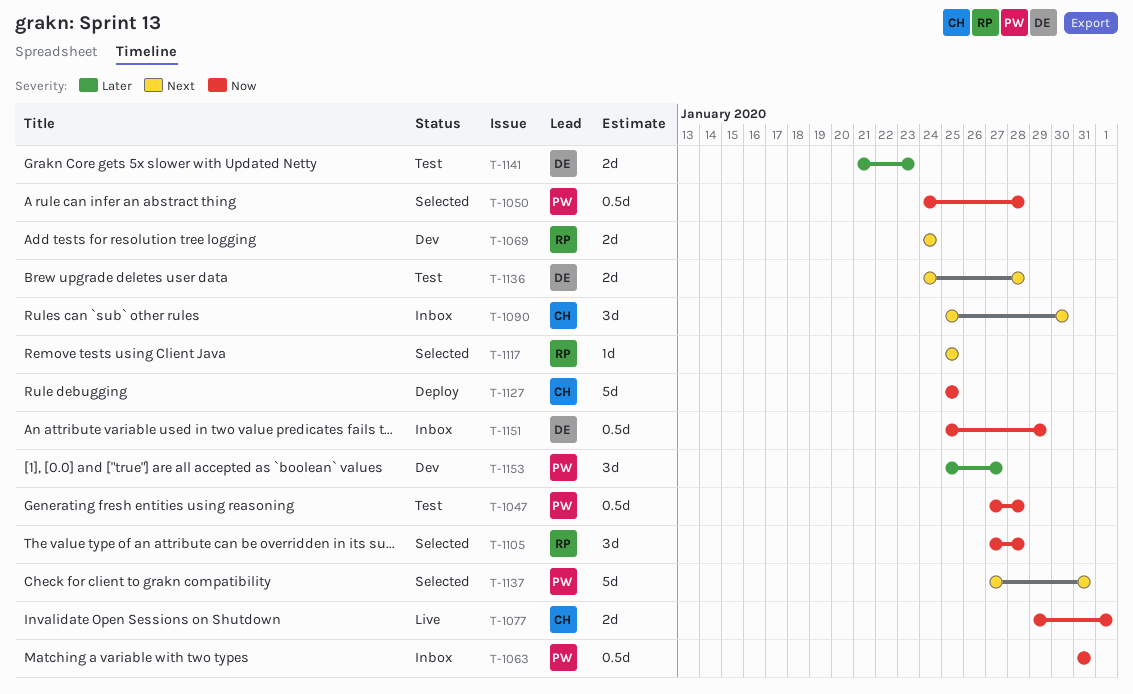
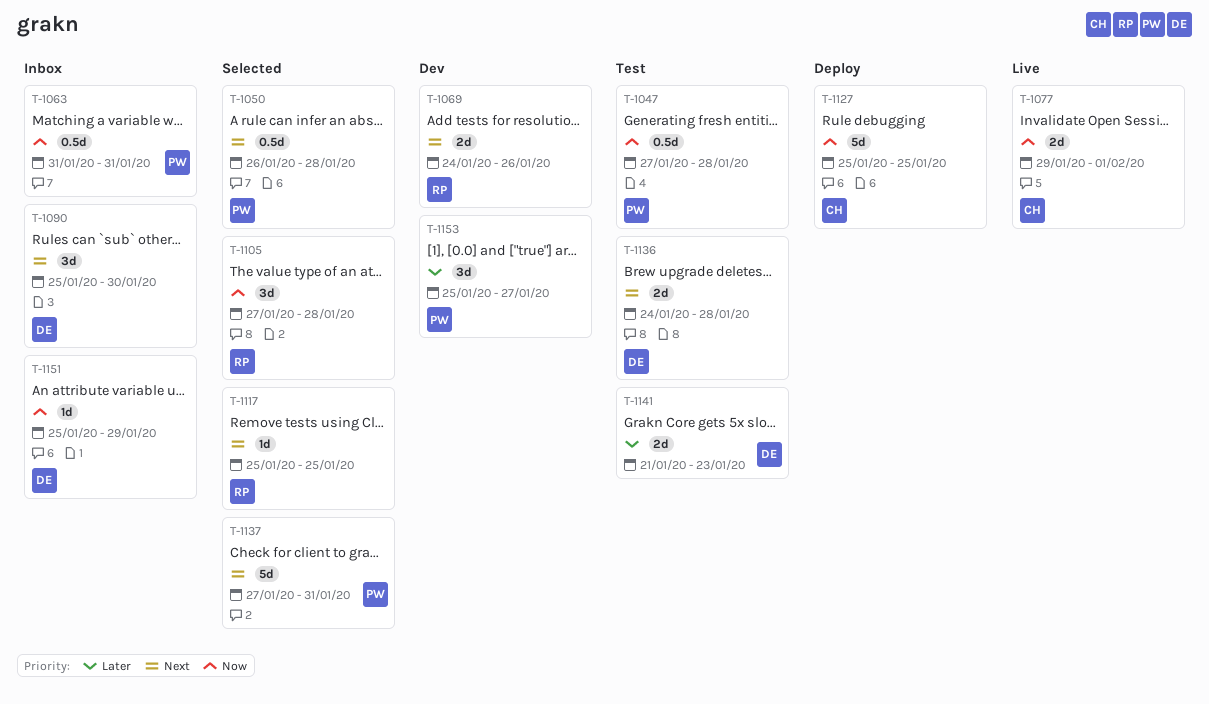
T-1050, priority: Now -> Next
T-1050, start: Jan 24 -> Jan 26
T-1069, due: Jan 24 -> Jan 26
T-1090, owner: CH -> DE
T-1151, estimate: 0.5d -> 1d

